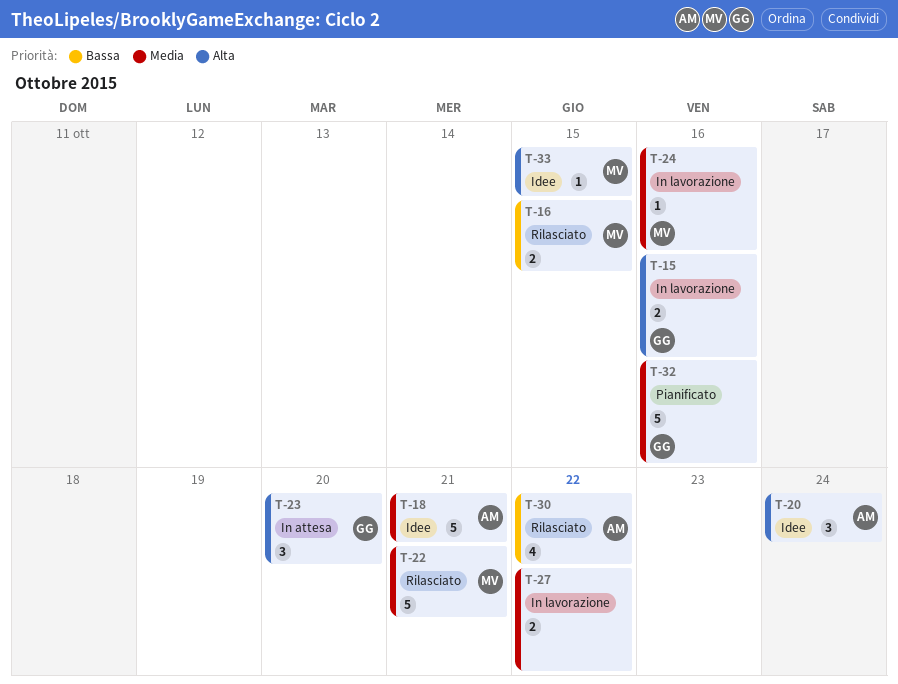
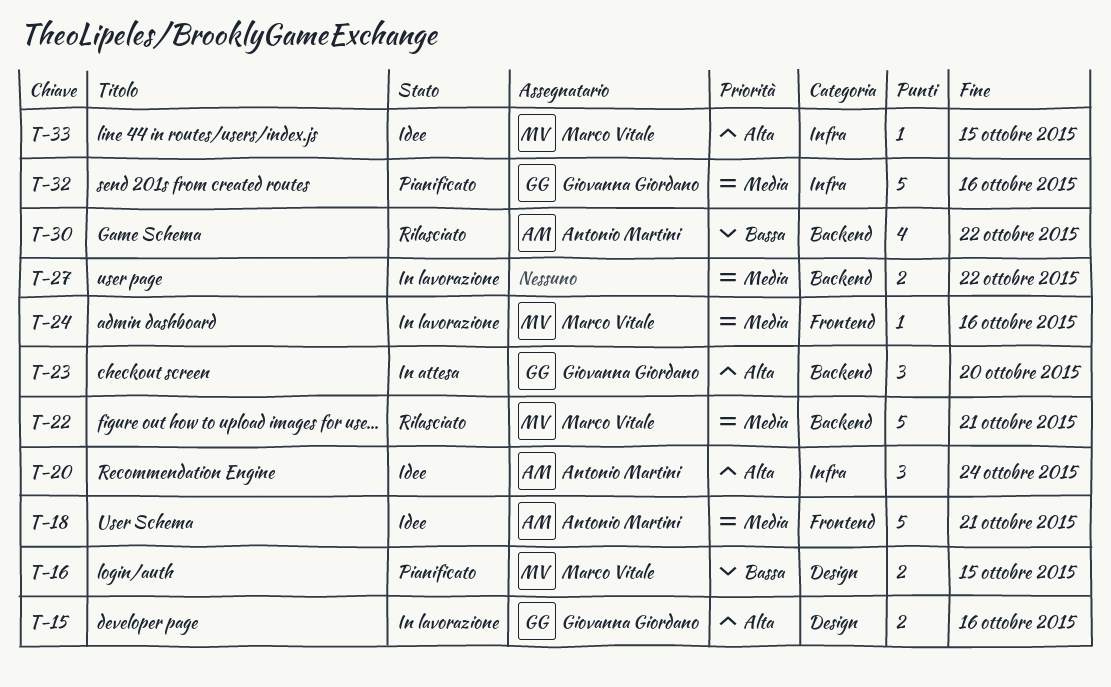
T-16, status: Rilasciato -> Pianificato

